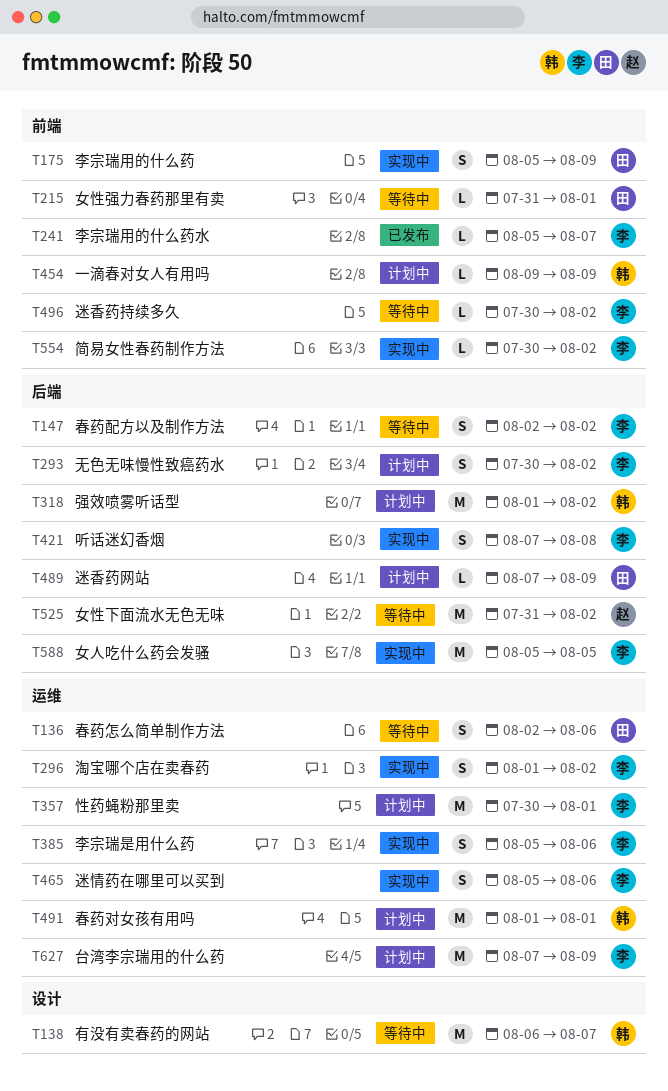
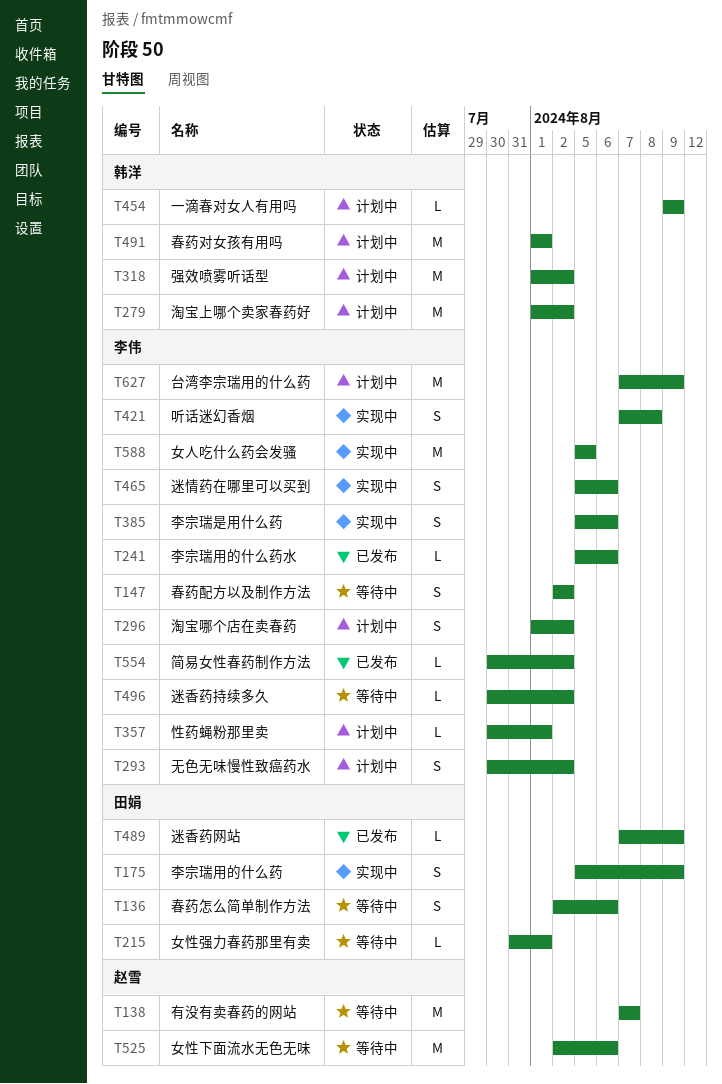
T138, owner: 韩洋 -> 赵雪
T138, start: Aug 6 -> Aug 7
T241, due: Aug 7 -> Aug 6
T279: none -> present
T296, status: 实现中 -> 计划中
T357, estimate: M -> L
T489, status: 计划中 -> 已发布
T525, start: Jul 31 -> Aug 2
T525, due: Aug 2 -> Aug 6
T554, status: 实现中 -> 已发布

